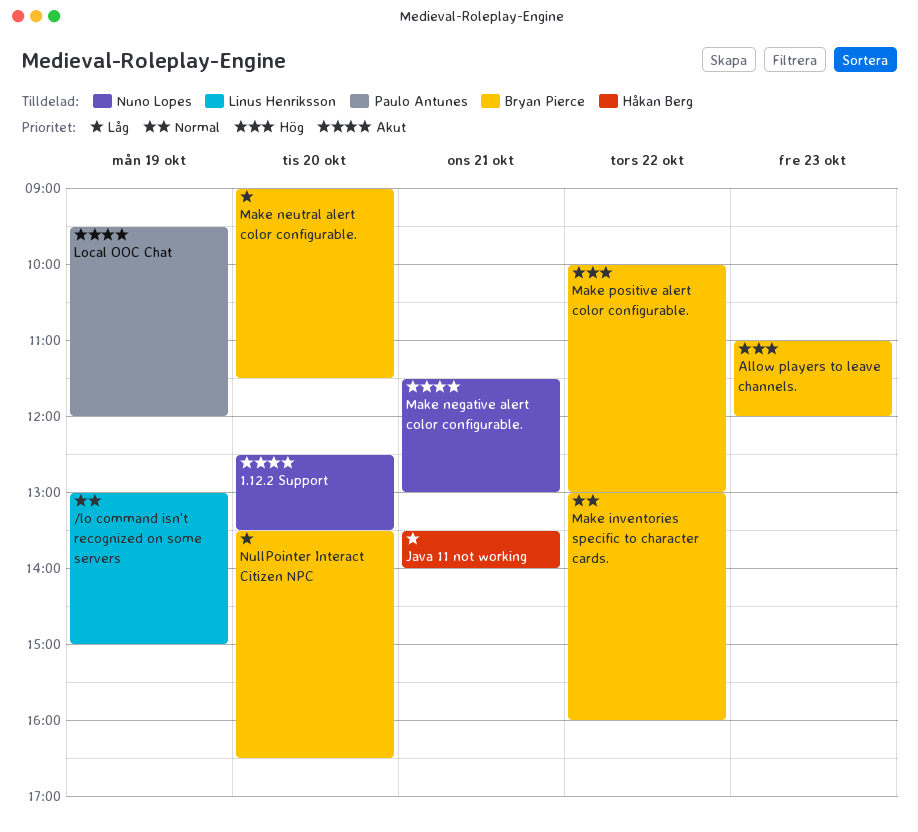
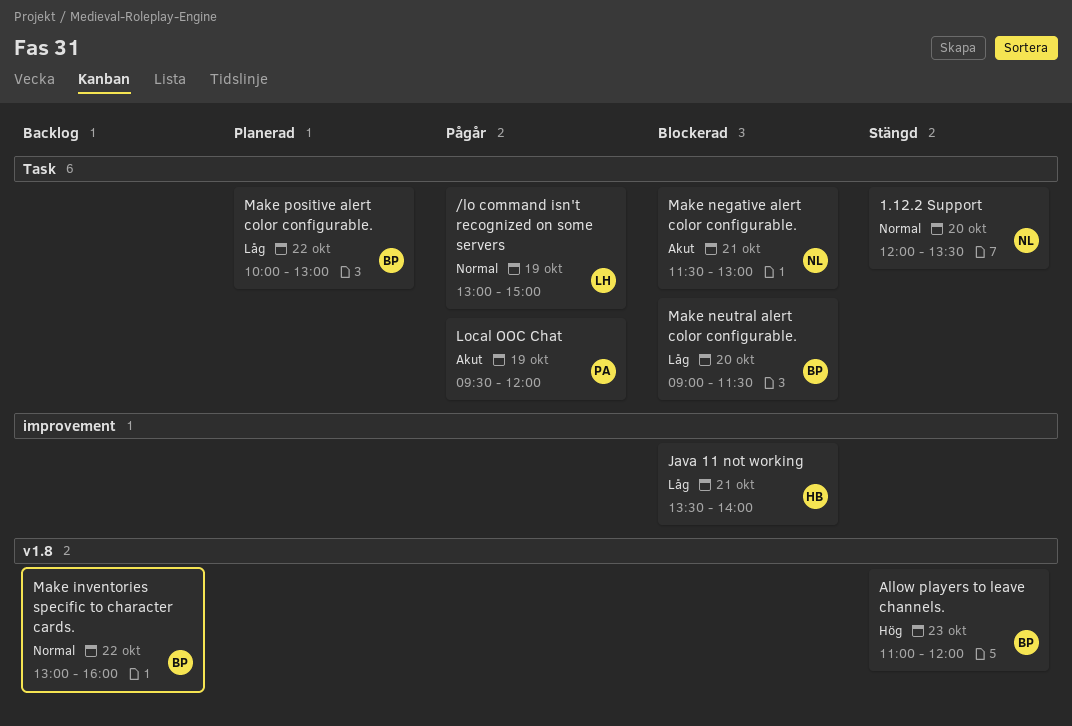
1.12.2 Support, priority: Akut -> Normal
1.12.2 Support, begins: 12:30 -> 12:00
Make positive alert color configurable., priority: Hög -> Låg
NullPointer Interact Citizen NPC: present -> none

